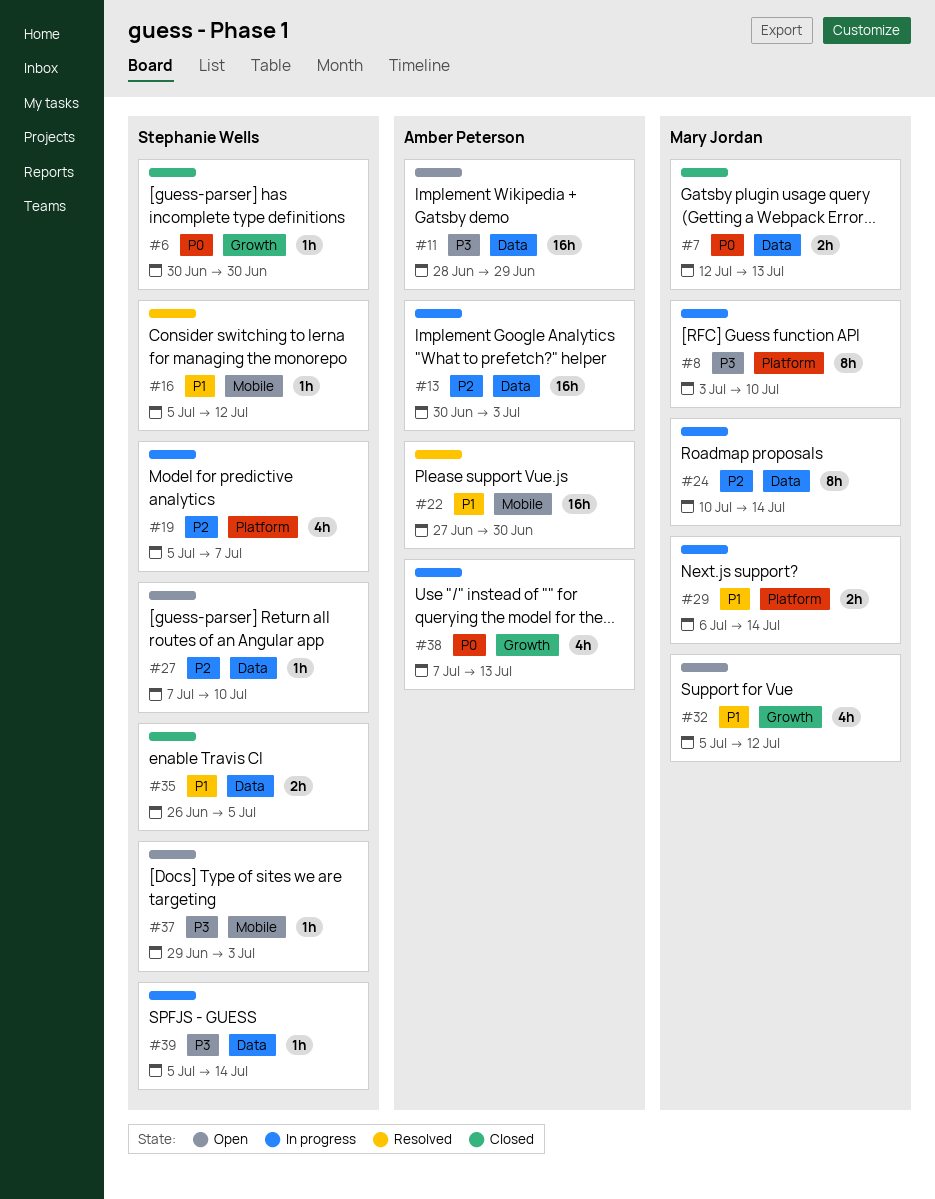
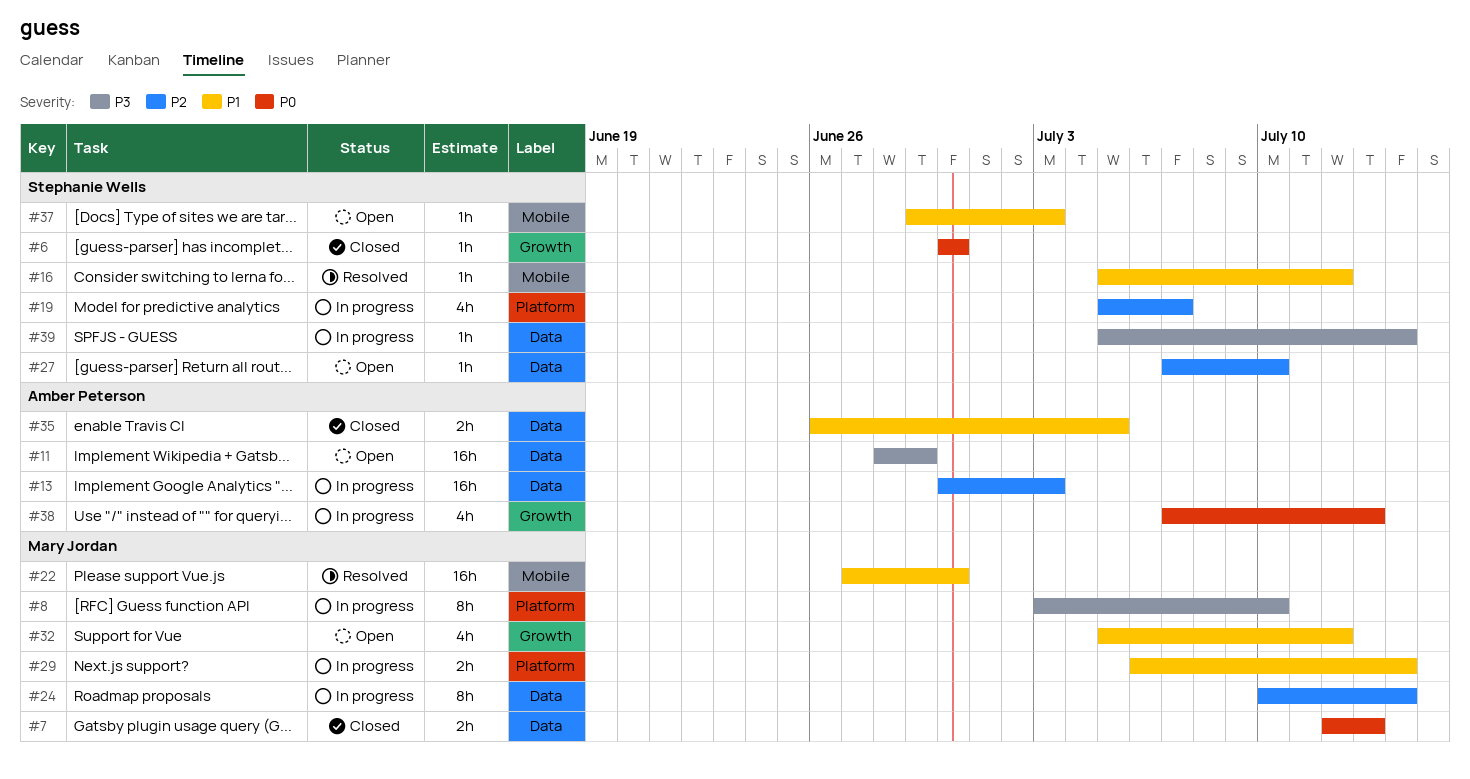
#22, owner: Amber Peterson -> Mary Jordan
#35, owner: Stephanie Wells -> Amber Peterson
#37, priority: P3 -> P1

